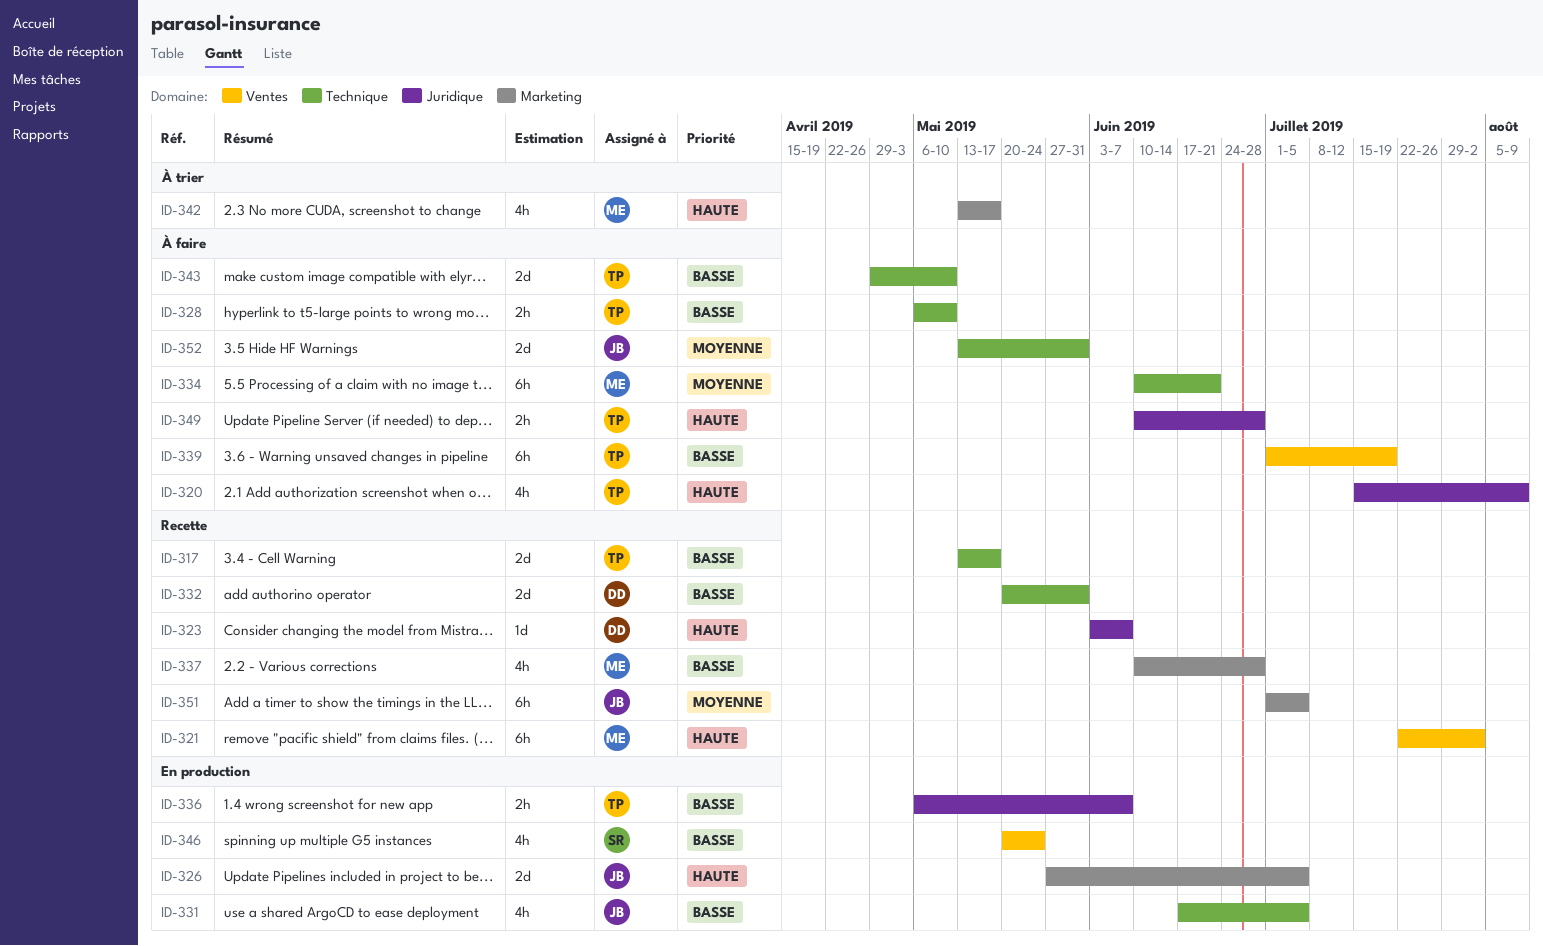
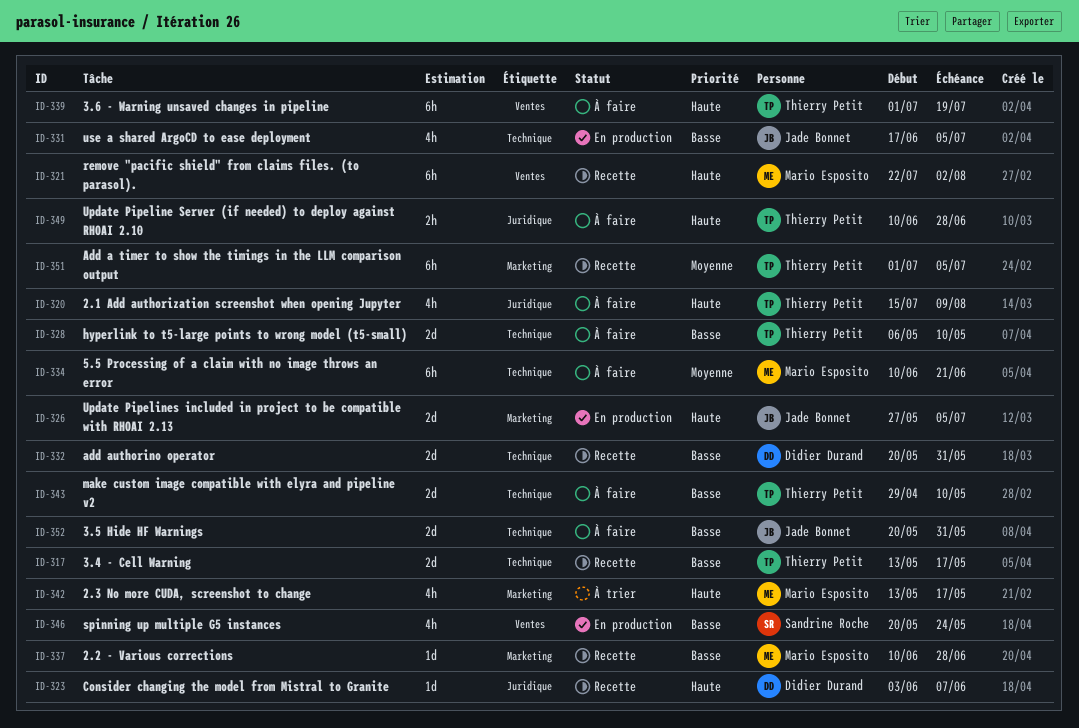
ID-328, estimate: 2h -> 2d
ID-336: present -> none
ID-337, estimate: 4h -> 1d
ID-339, priority: Basse -> Haute
ID-351, owner: Jade Bonnet -> Thierry Petit
ID-352, priority: Moyenne -> Basse
ID-352, start: May 13 -> May 20

